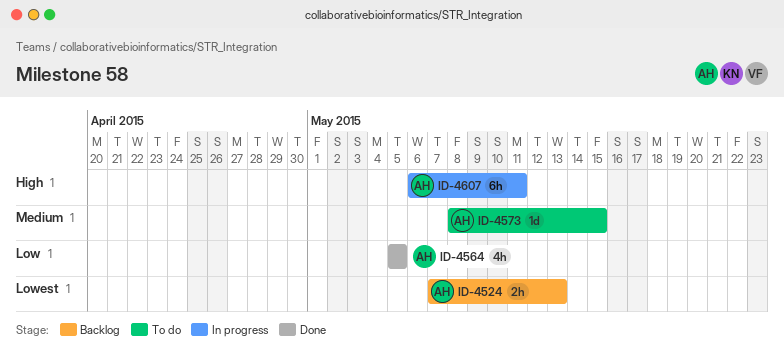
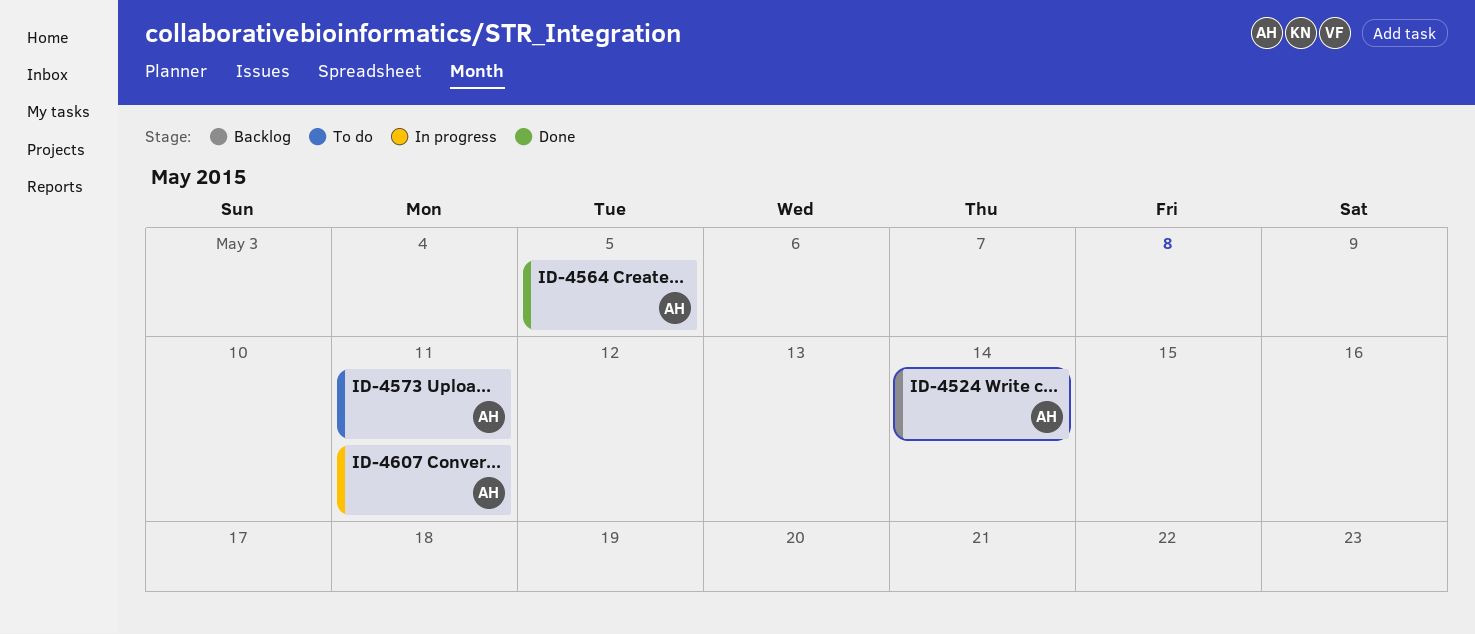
ID-4524, due: May 13 -> May 14
ID-4573, due: May 15 -> May 11

